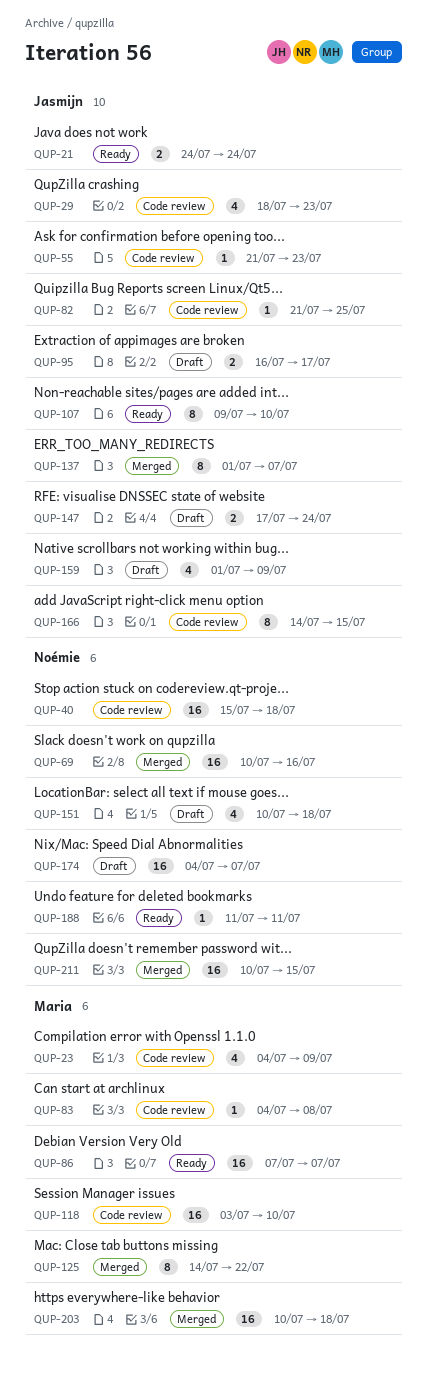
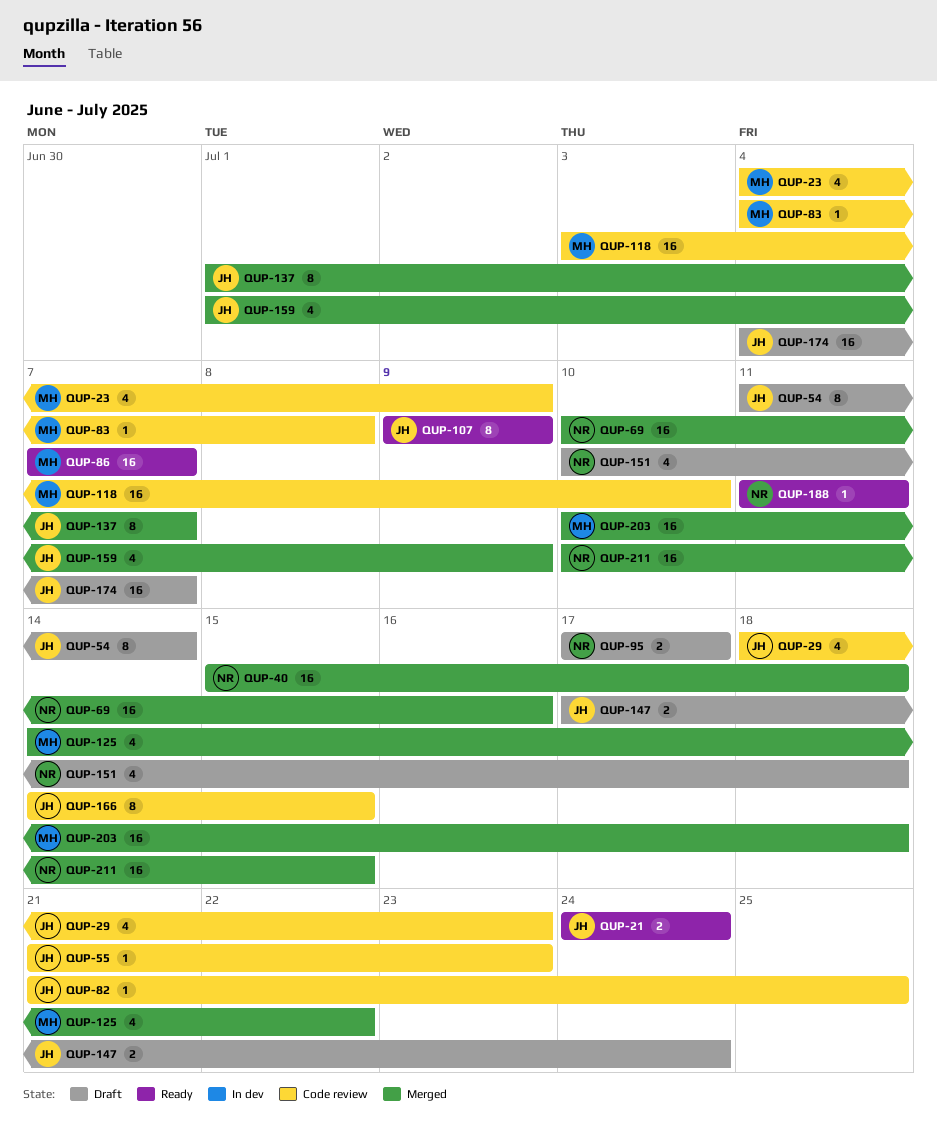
QUP-40, status: Code review -> Merged
QUP-54: none -> present
QUP-95, owner: Jasmijn -> Noémie
QUP-95, start: Jul 16 -> Jul 17
QUP-107, due: Jul 10 -> Jul 9
QUP-125, estimate: 8 -> 4
QUP-159, status: Draft -> Merged
QUP-174, owner: Noémie -> Jasmijn

